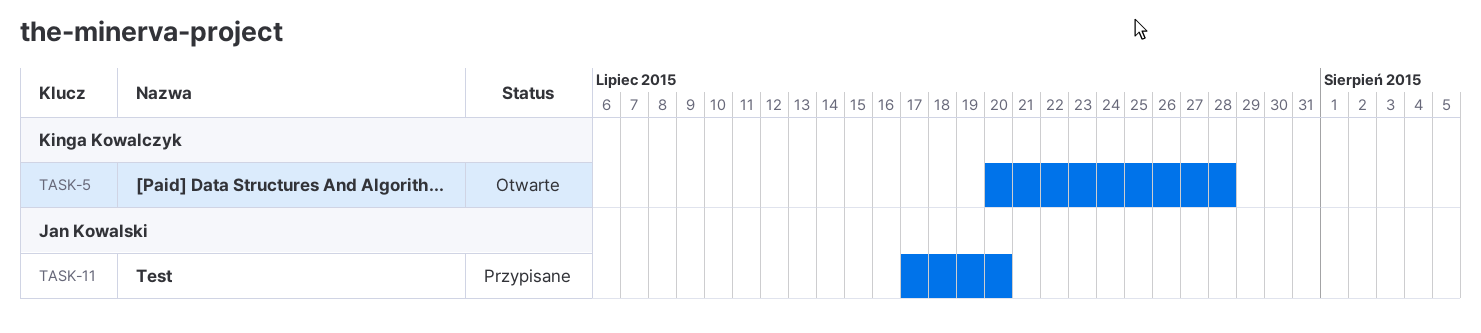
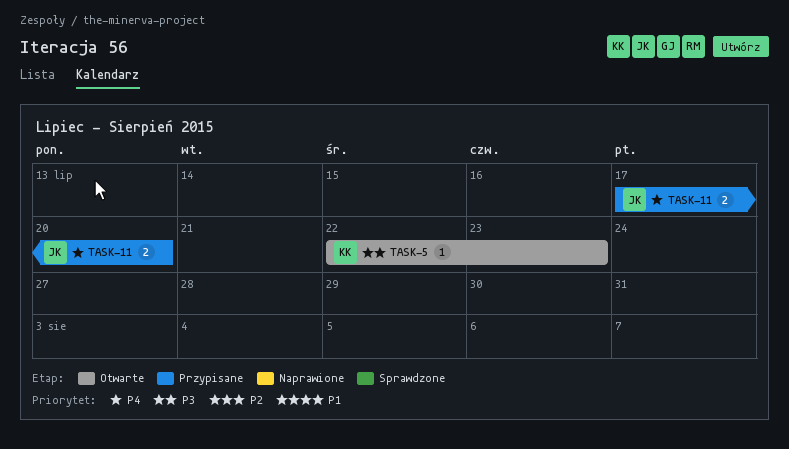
TASK-5, start: Jul 20 -> Jul 22
TASK-5, due: Jul 28 -> Jul 23

